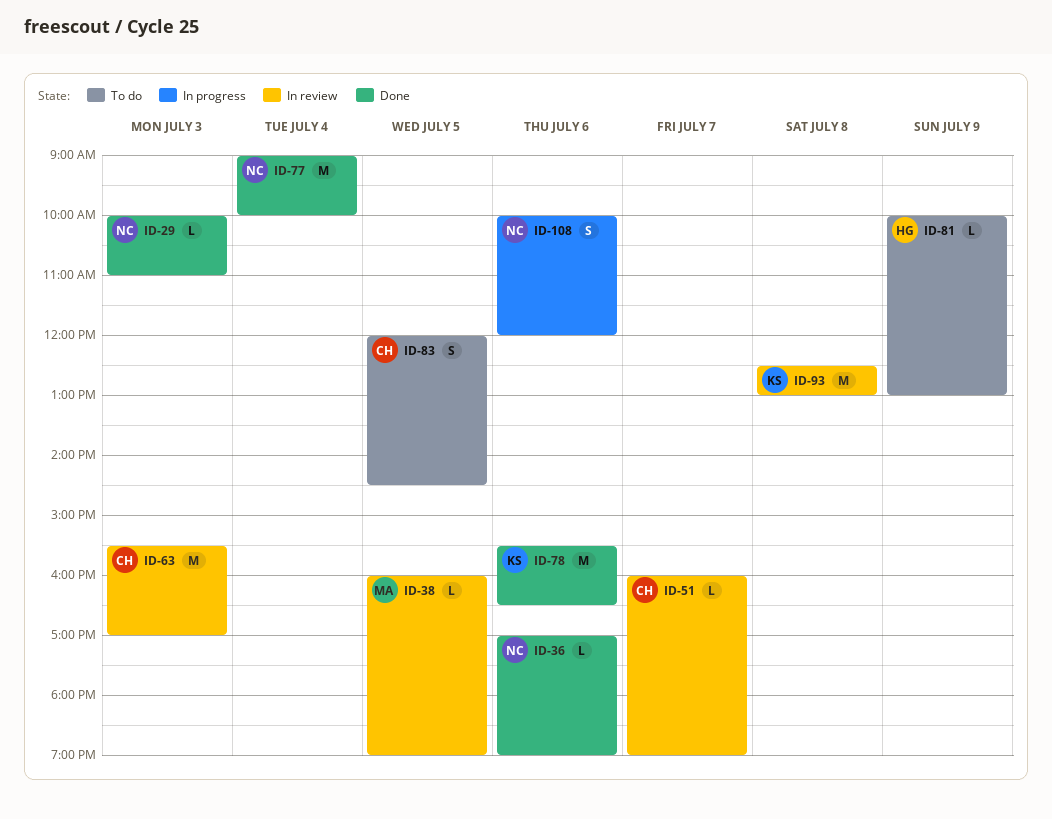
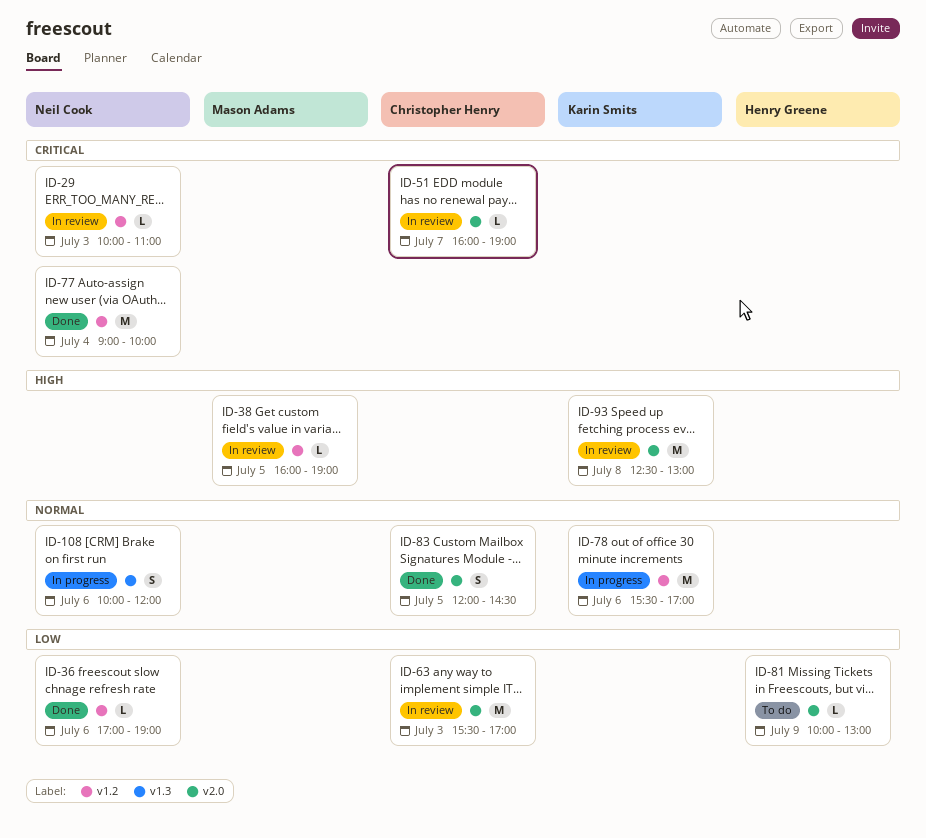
ID-29, status: Done -> In review
ID-78, status: Done -> In progress
ID-78, ends: 16:30 -> 17:00
ID-83, status: To do -> Done

